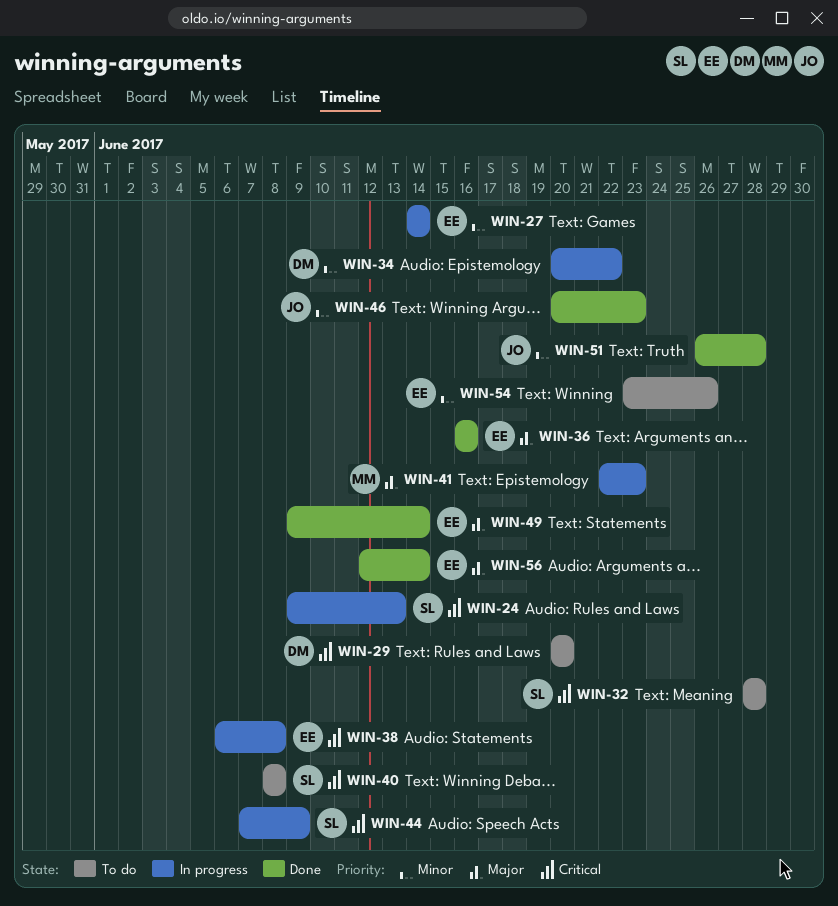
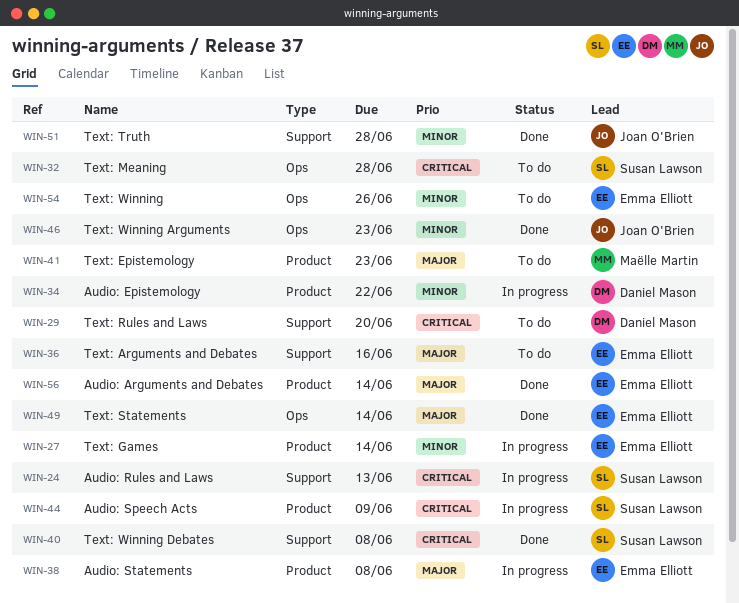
WIN-36, status: Done -> To do
WIN-38, priority: Critical -> Major
WIN-40, status: To do -> Done
WIN-41, status: In progress -> To do

